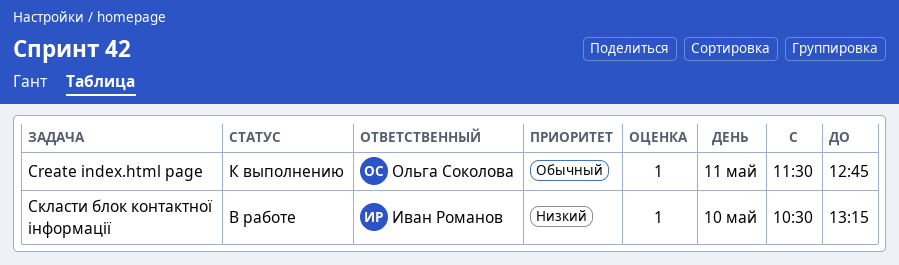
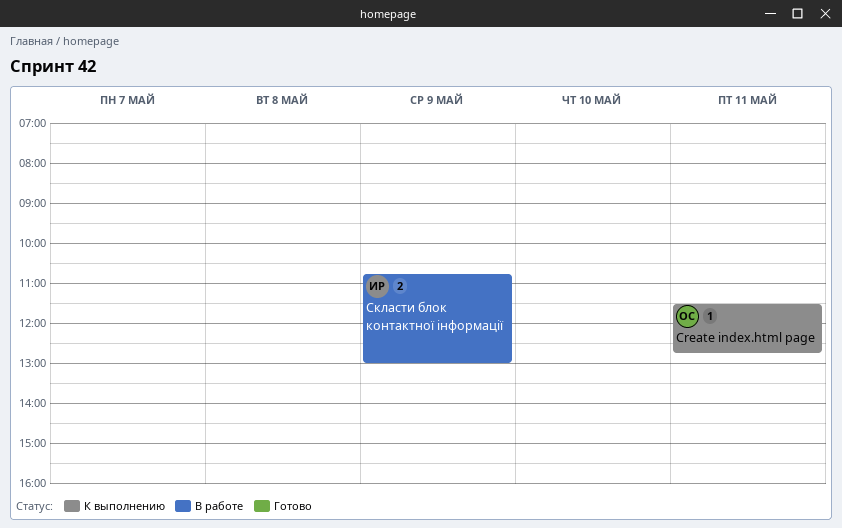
Скласти блок контактної інформації, estimate: 1 -> 2
Скласти блок контактної інформації, day: May 10 -> May 9
Скласти блок контактної інформації, begins: 10:30 -> 10:45
Скласти блок контактної інформації, ends: 13:15 -> 13:00

